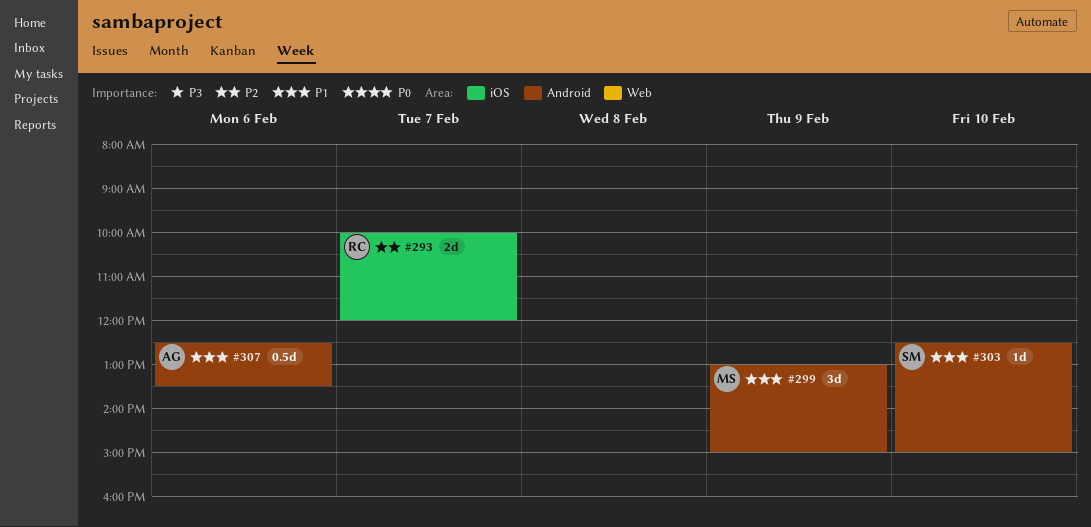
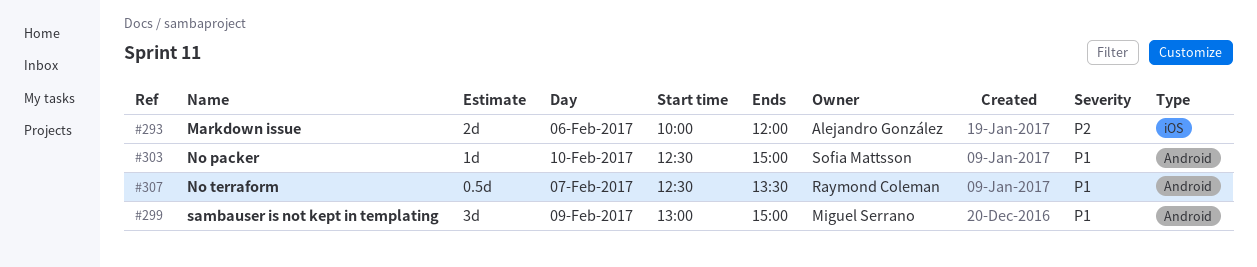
#293, owner: Raymond Coleman -> Alejandro González
#293, day: Feb 7 -> Feb 6
#307, owner: Alejandro González -> Raymond Coleman
#307, day: Feb 6 -> Feb 7

